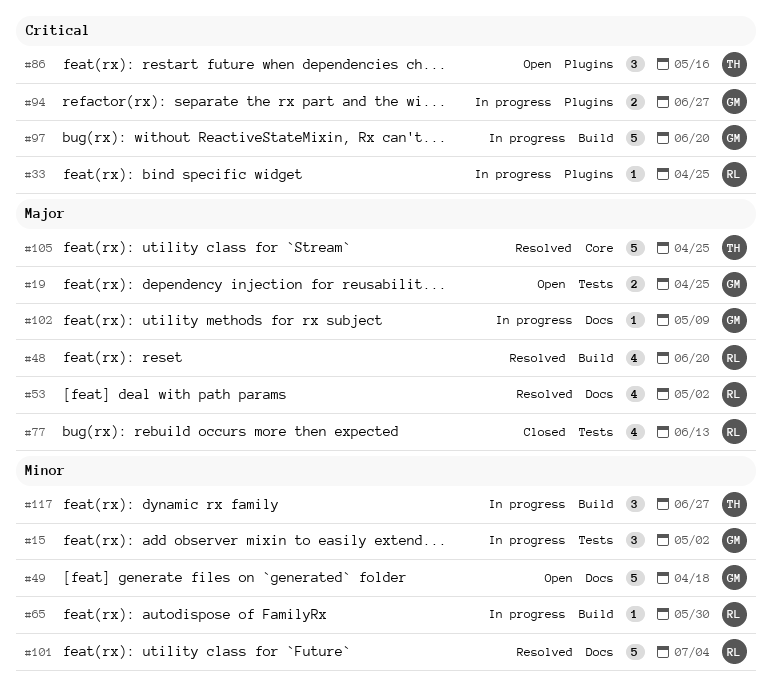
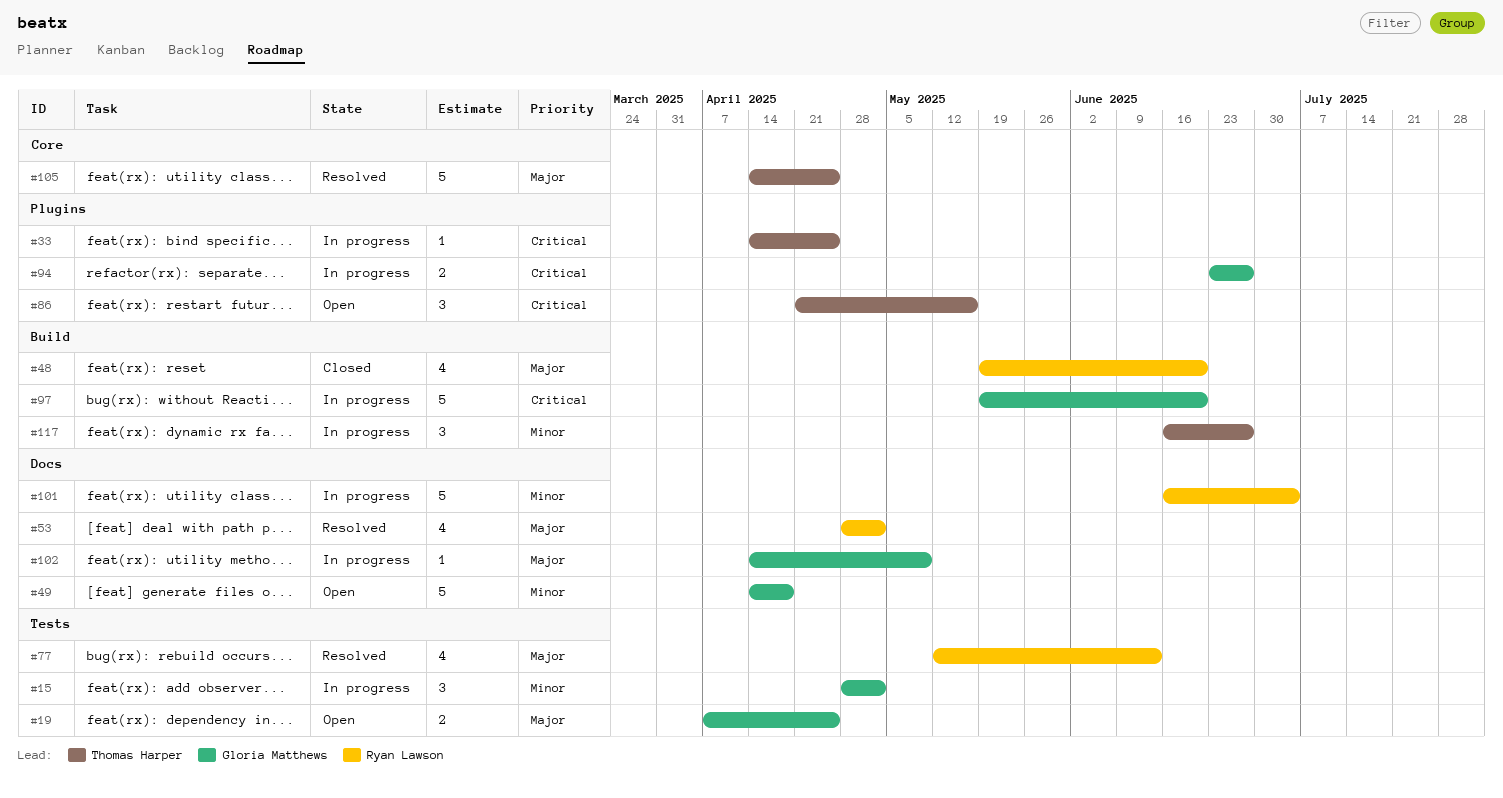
#33, owner: Ryan Lawson -> Thomas Harper
#48, status: Resolved -> Closed
#65: present -> none
#77, status: Closed -> Resolved
#101, status: Resolved -> In progress

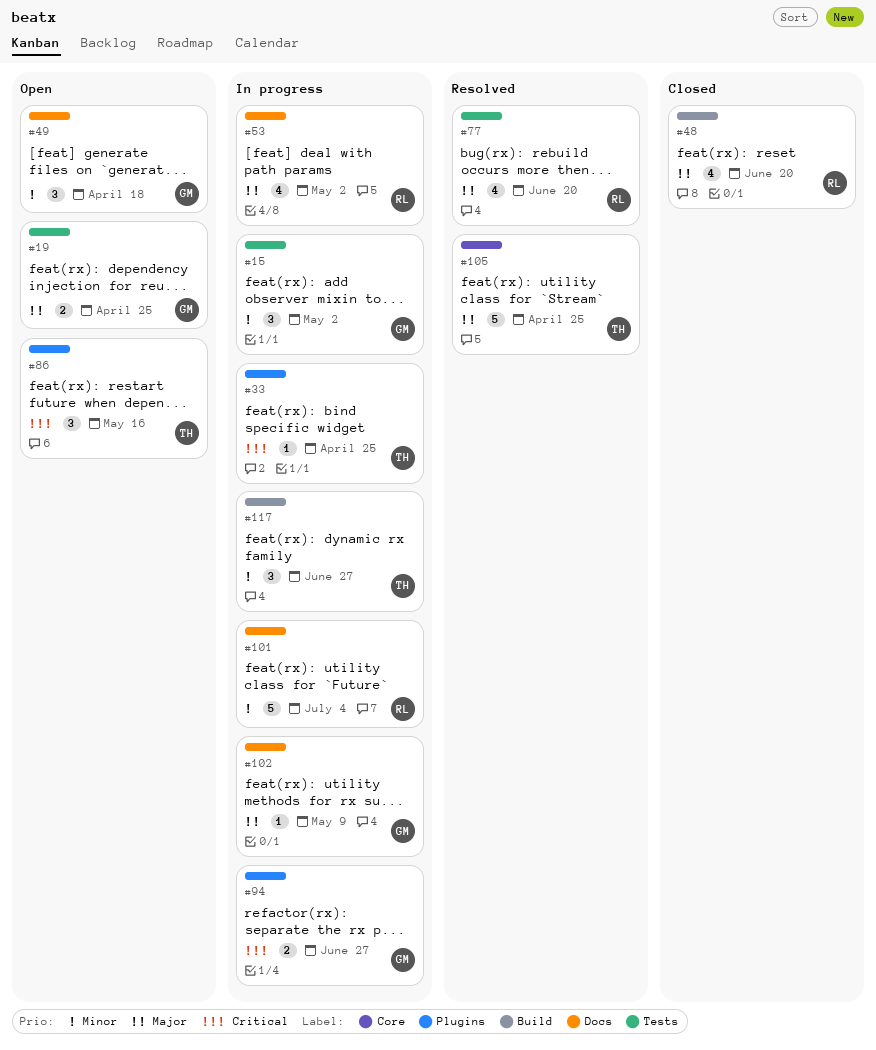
#49, estimate: 5 -> 3
#53, status: Resolved -> In progress
#77, due: Jun 13 -> Jun 20
#97: present -> none

